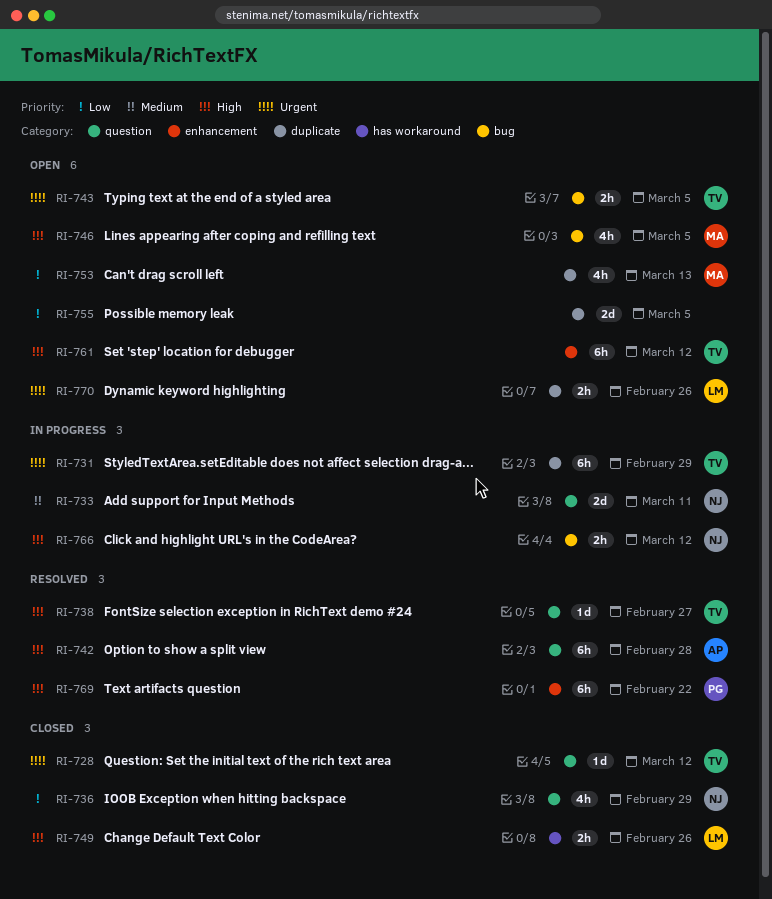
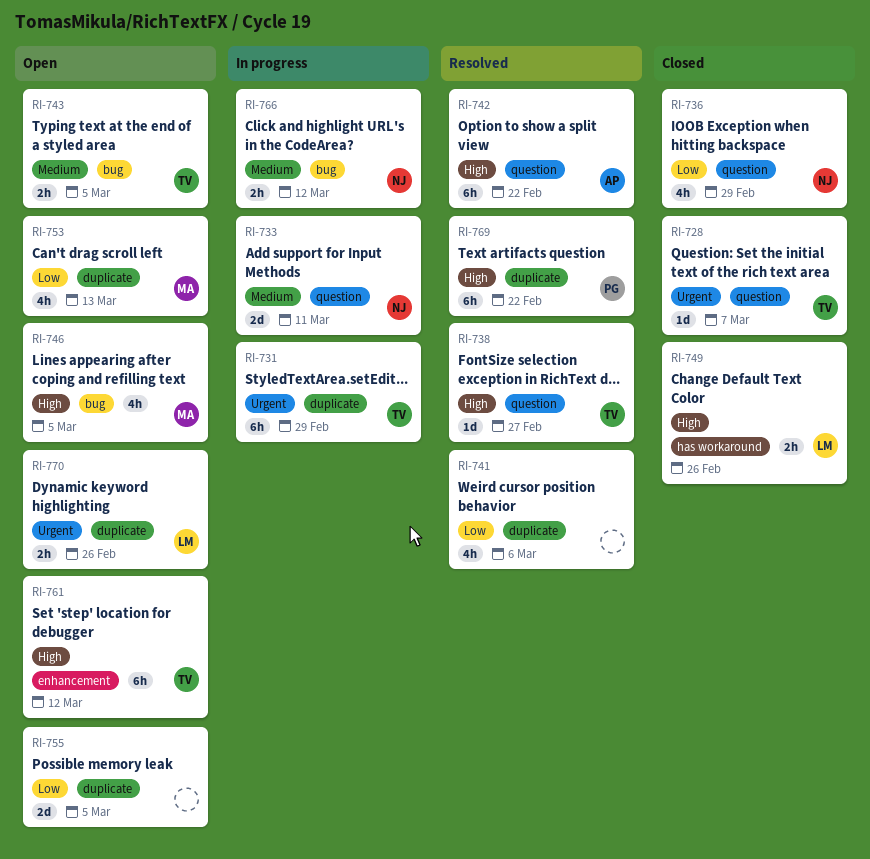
RI-728, due: Mar 12 -> Mar 7
RI-741: none -> present
RI-742, due: Feb 28 -> Feb 22
RI-743, priority: Urgent -> Medium
RI-766, priority: High -> Medium
RI-769, label: enhancement -> duplicate

